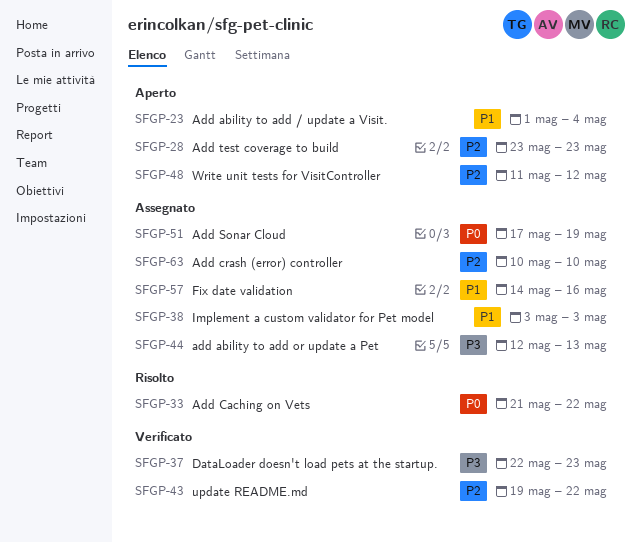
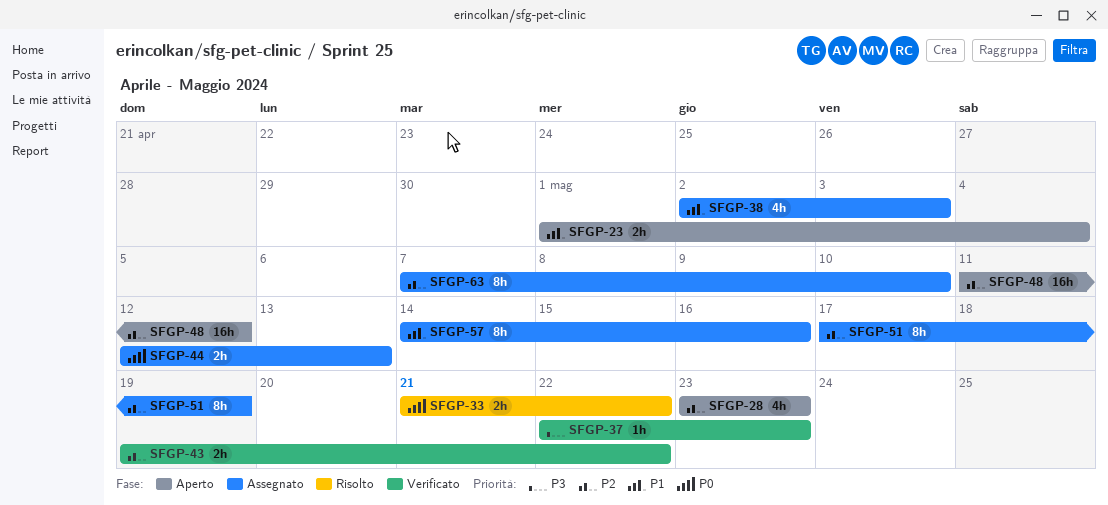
SFGP-38, start: May 3 -> May 2
SFGP-44, priority: P3 -> P0
SFGP-51, priority: P0 -> P2
SFGP-63, start: May 10 -> May 7

